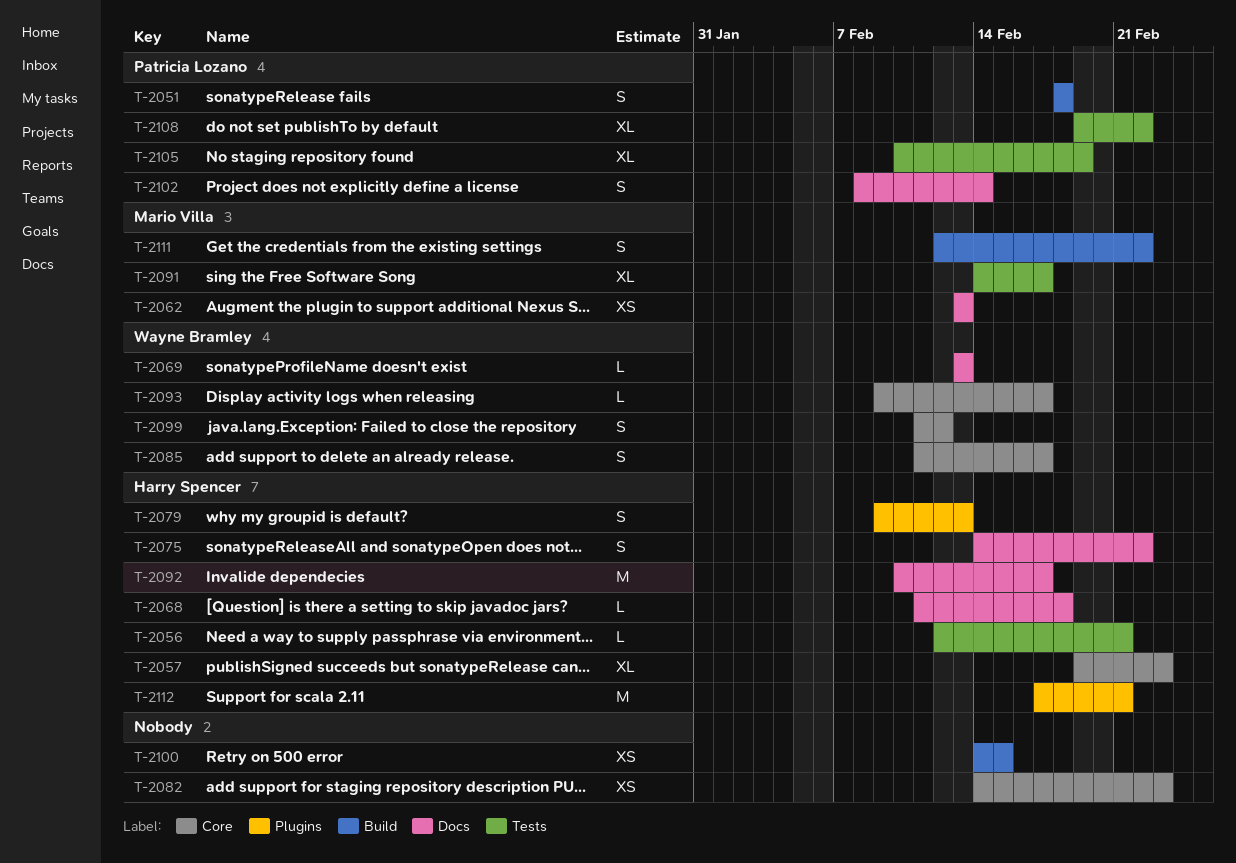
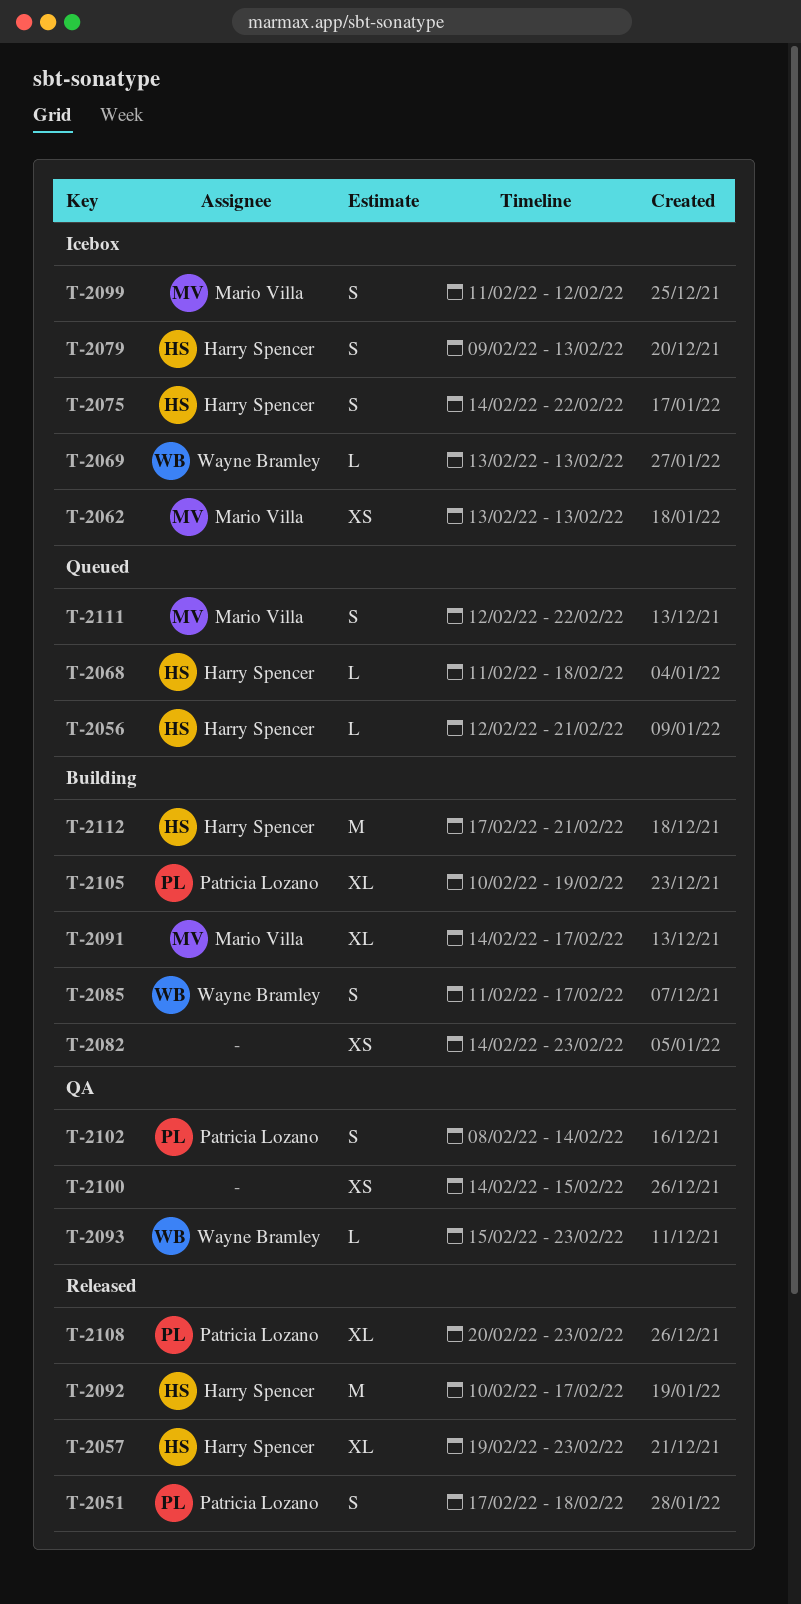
T-2051, start: Feb 18 -> Feb 17
T-2093, start: Feb 9 -> Feb 15
T-2093, due: Feb 17 -> Feb 23
T-2099, owner: Wayne Bramley -> Mario Villa
T-2108, start: Feb 19 -> Feb 20
T-2108, due: Feb 22 -> Feb 23

